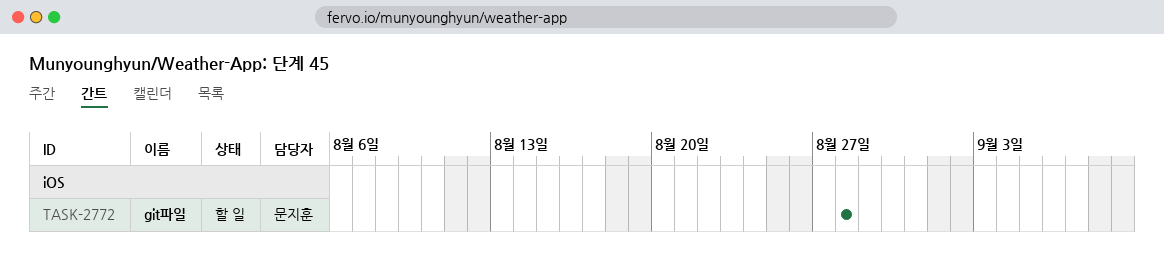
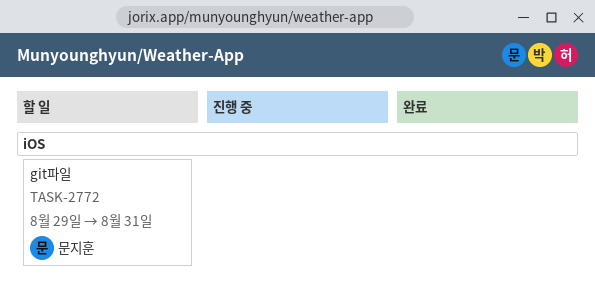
TASK-2772, start: Aug 28 -> Aug 29
TASK-2772, due: Aug 28 -> Aug 31

